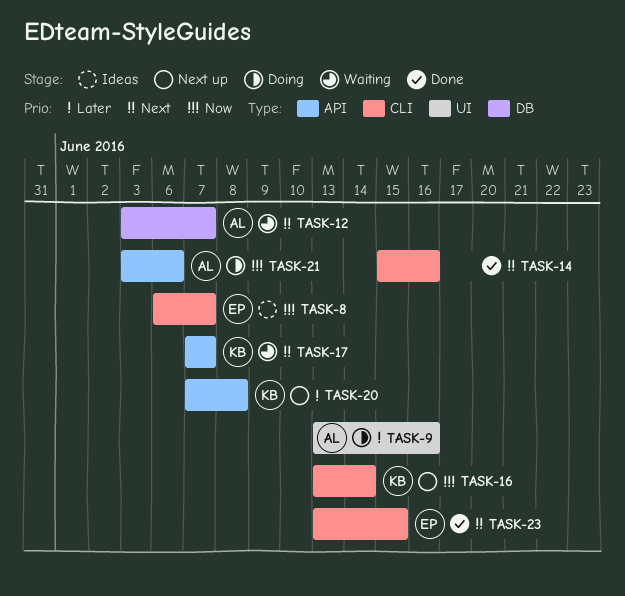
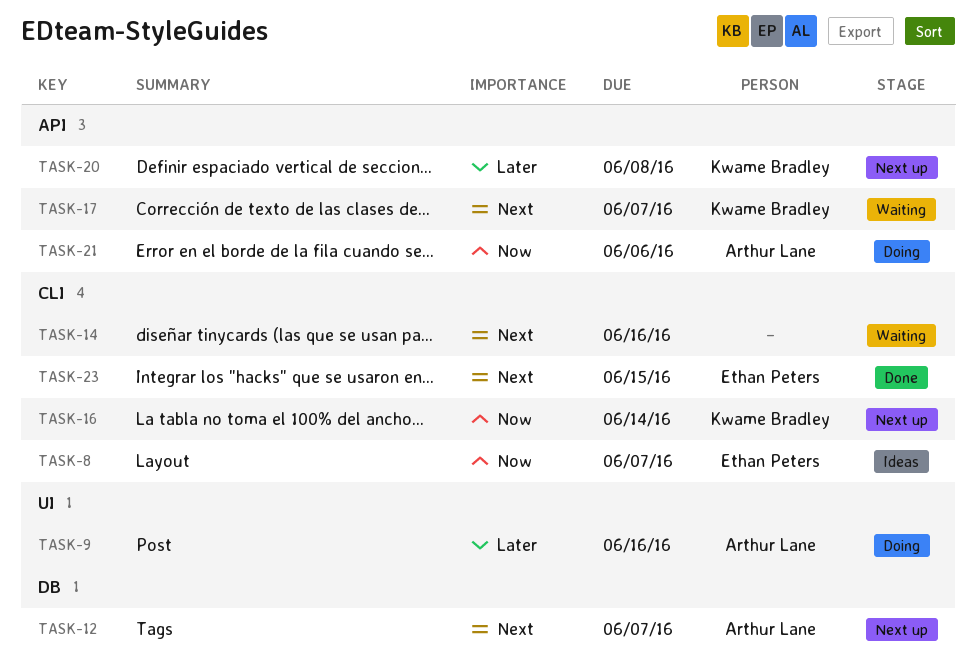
TASK-12, status: Waiting -> Next up
TASK-14, status: Done -> Waiting

